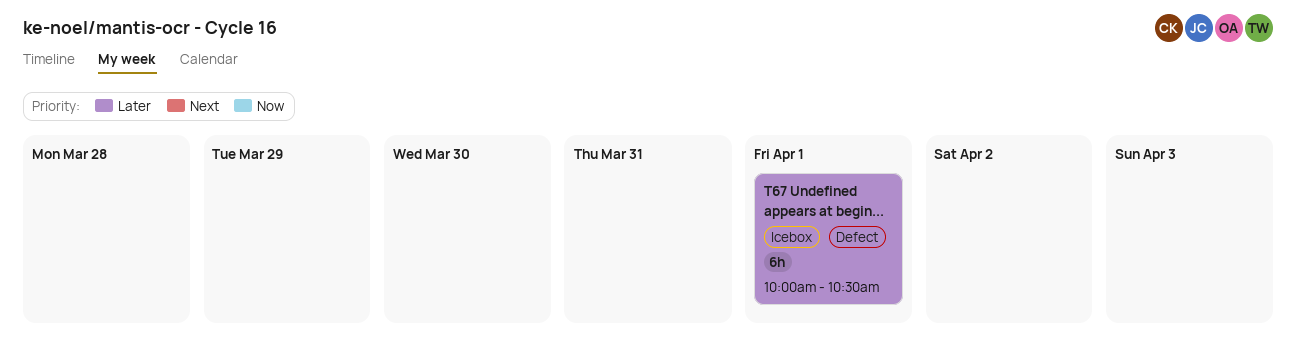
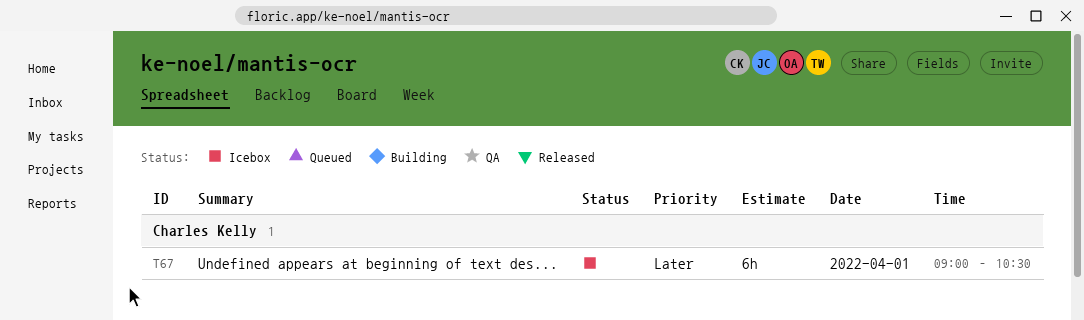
T67, begins: 10:00 -> 09:00

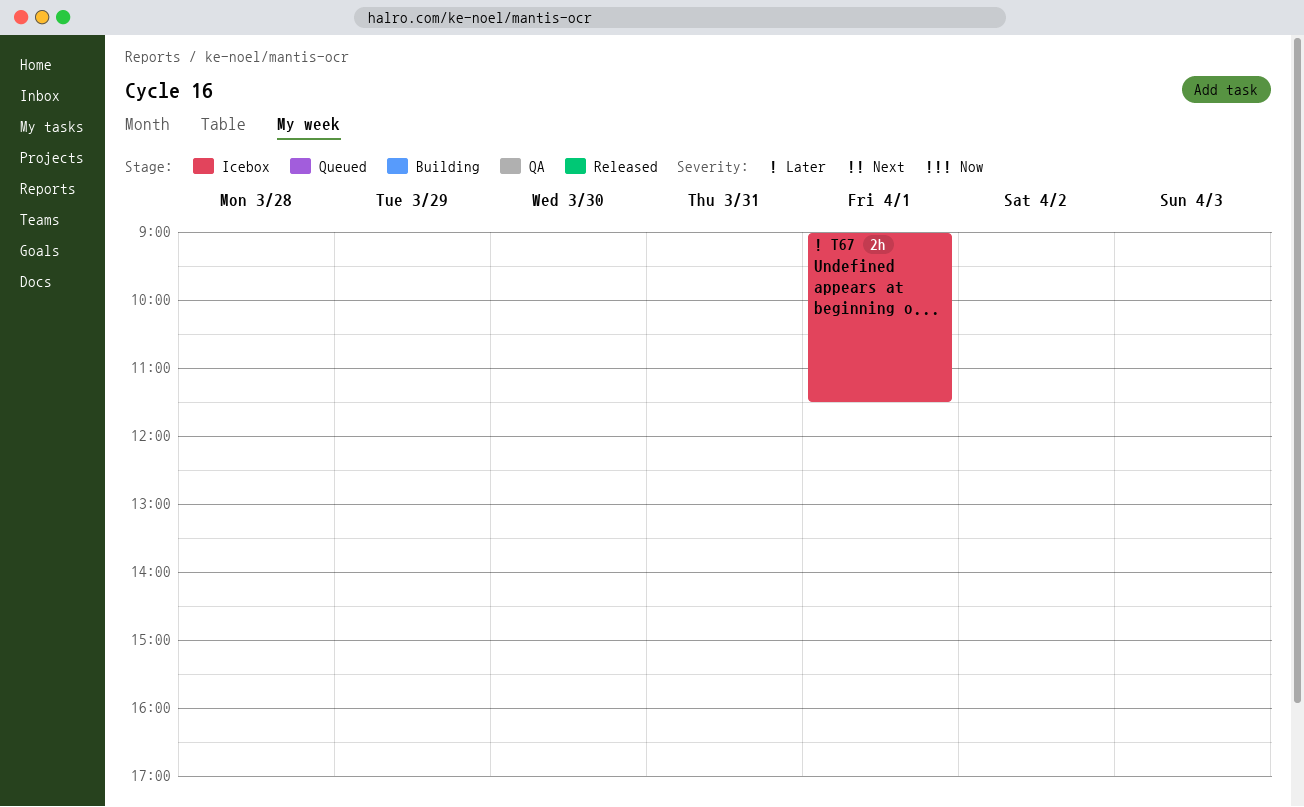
T67, estimate: 6h -> 2h
T67, ends: 10:30 -> 11:30

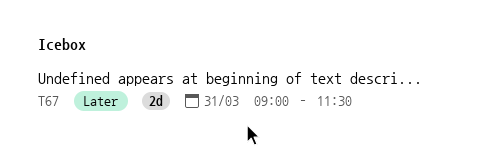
T67, estimate: 2h -> 2d
T67, day: Apr 1 -> Mar 31

